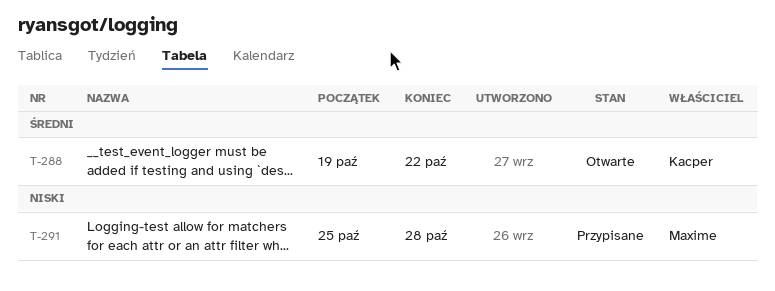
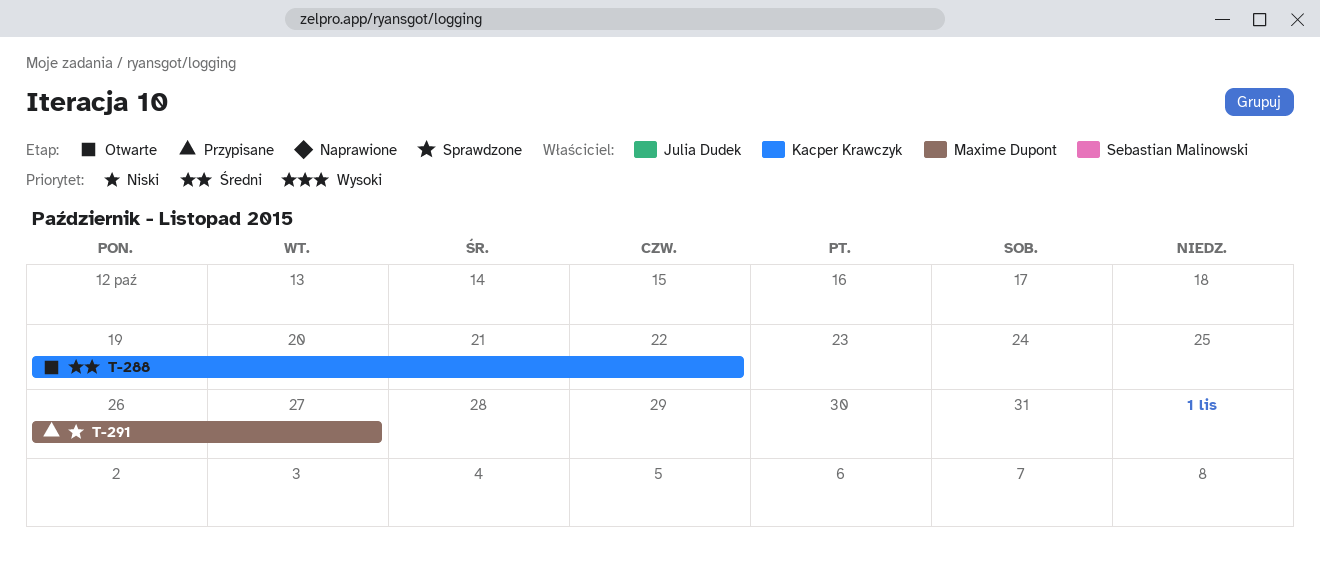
T-291, start: Oct 25 -> Oct 26
T-291, due: Oct 28 -> Oct 27

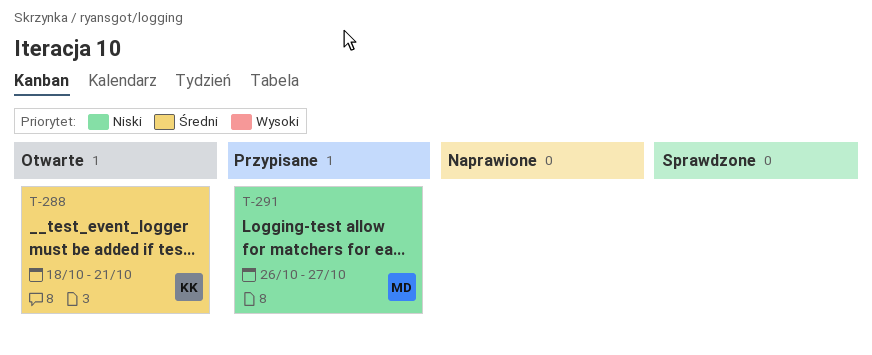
T-288, start: Oct 19 -> Oct 18
T-288, due: Oct 22 -> Oct 21

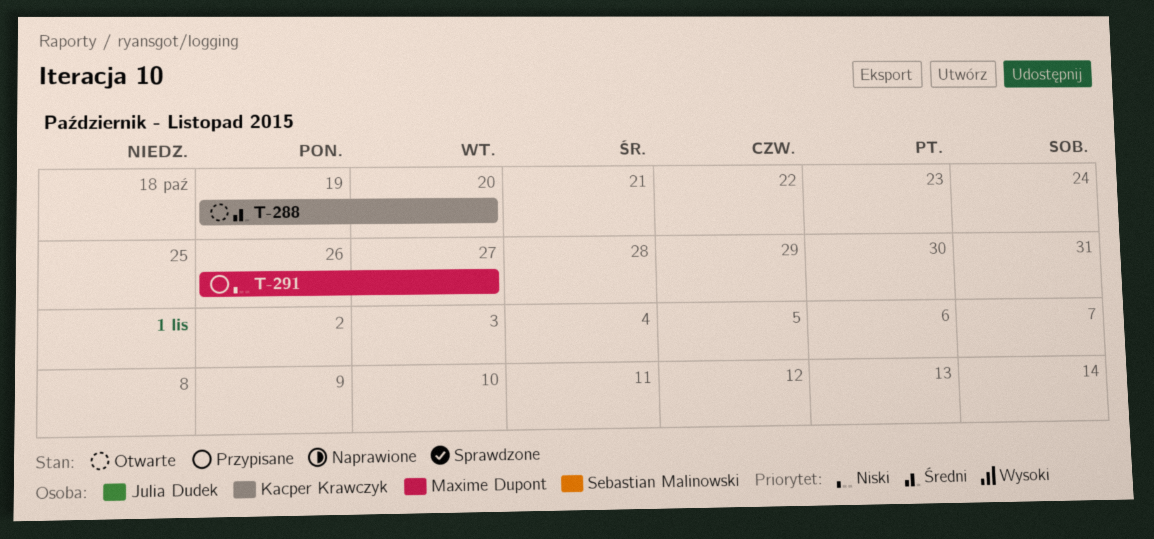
T-288, start: Oct 18 -> Oct 19
T-288, due: Oct 21 -> Oct 20

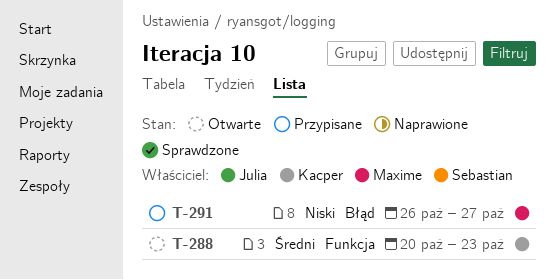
T-288, start: Oct 19 -> Oct 20
T-288, due: Oct 20 -> Oct 23

